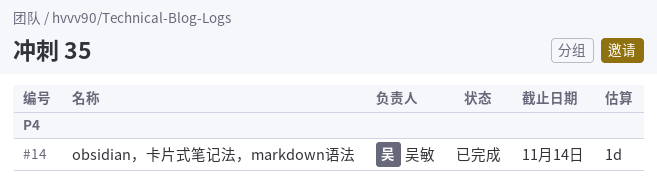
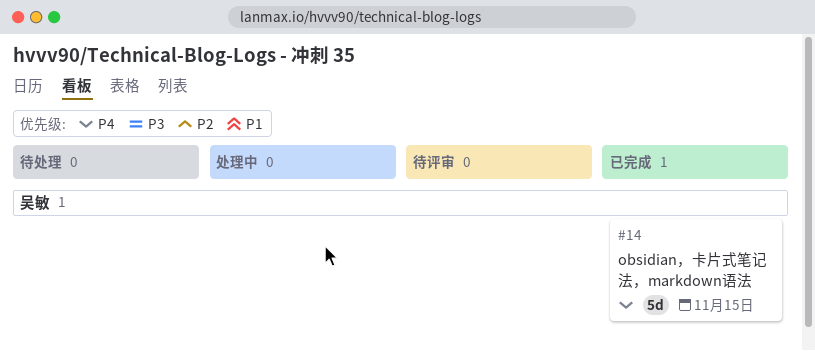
#14, estimate: 1d -> 5d
#14, due: Nov 14 -> Nov 15

